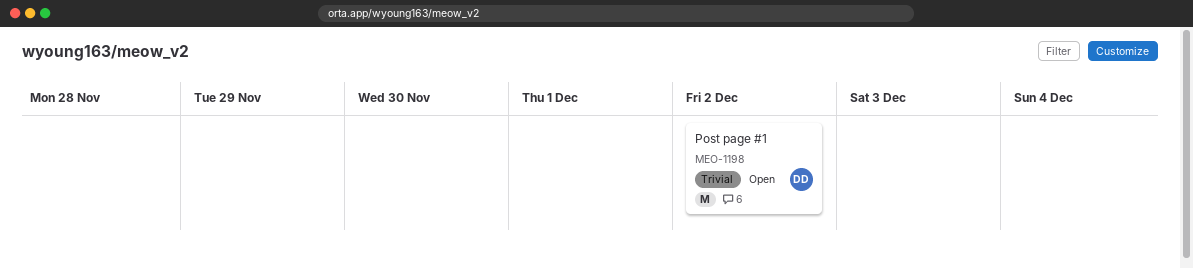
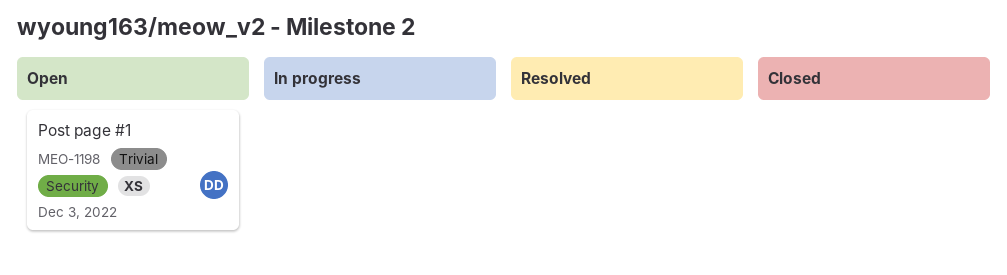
MEO-1198, estimate: M -> XS
MEO-1198, due: Dec 2 -> Dec 3

